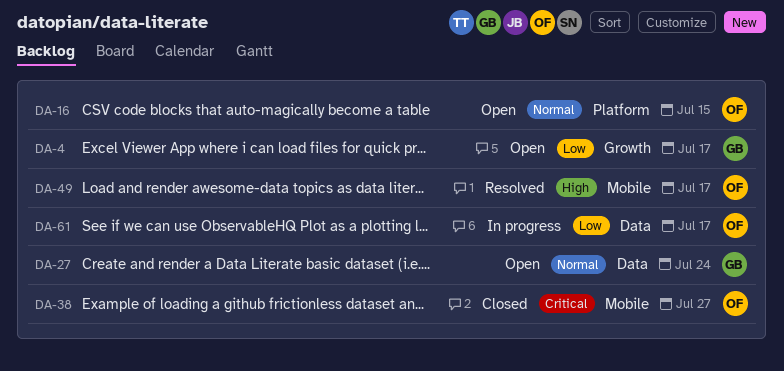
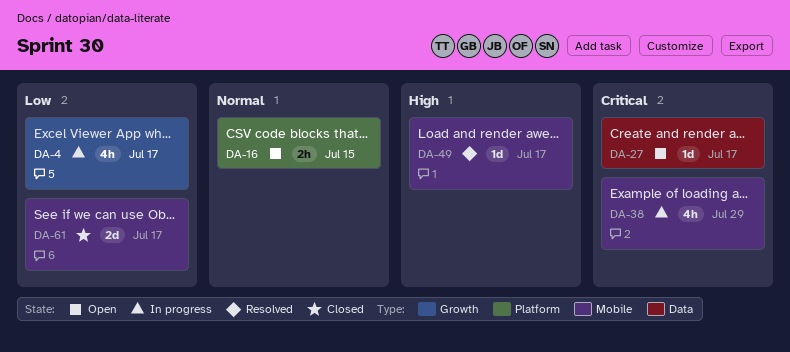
DA-4, status: Open -> In progress
DA-27, priority: Normal -> Critical
DA-27, due: Jul 24 -> Jul 17
DA-38, status: Closed -> In progress
DA-38, due: Jul 27 -> Jul 29
DA-61, status: In progress -> Closed
DA-61, label: Data -> Mobile

